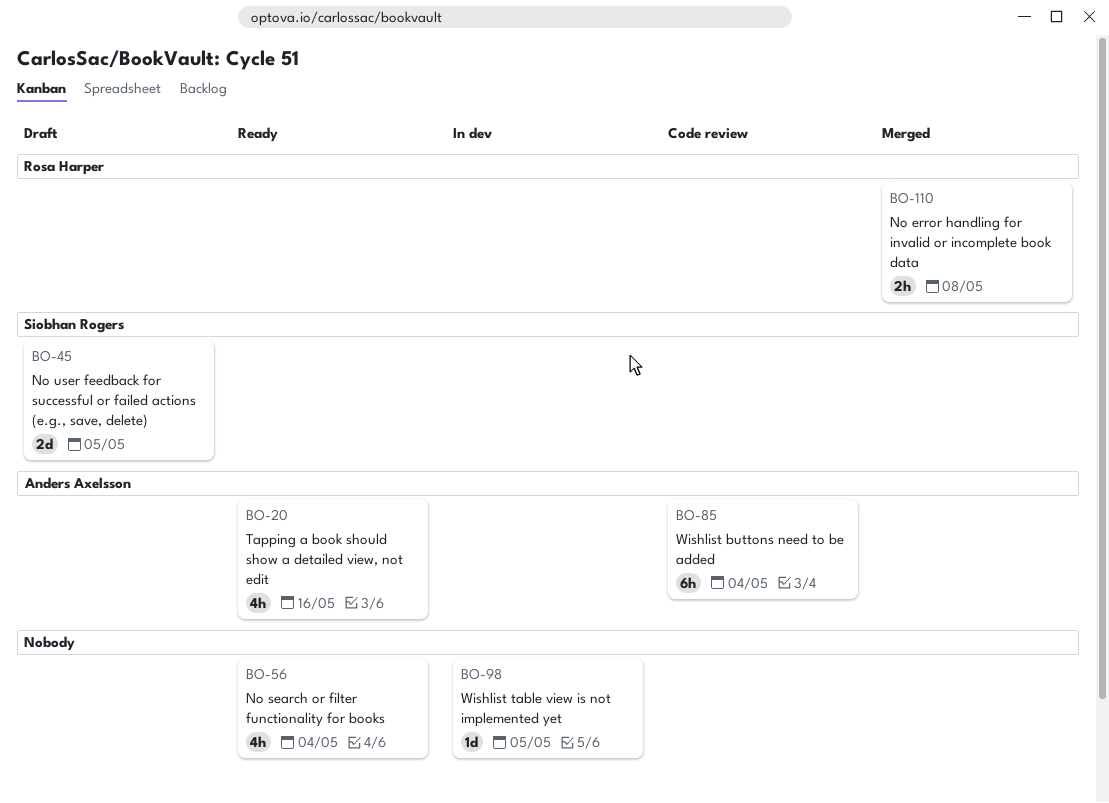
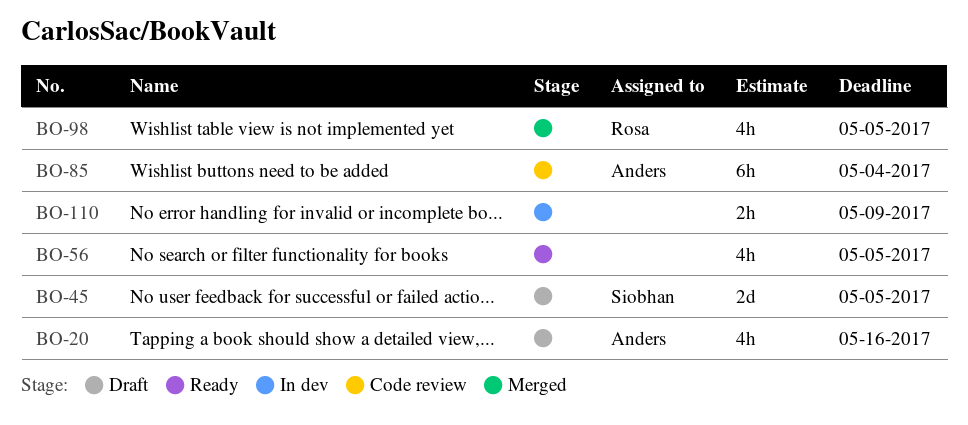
BO-20, status: Ready -> Draft
BO-56, due: May 4 -> May 5
BO-98, status: In dev -> Merged
BO-98, owner: none -> Rosa Harper
BO-98, estimate: 1d -> 4h
BO-110, status: Merged -> In dev
BO-110, owner: Rosa Harper -> none
BO-110, due: May 8 -> May 9

